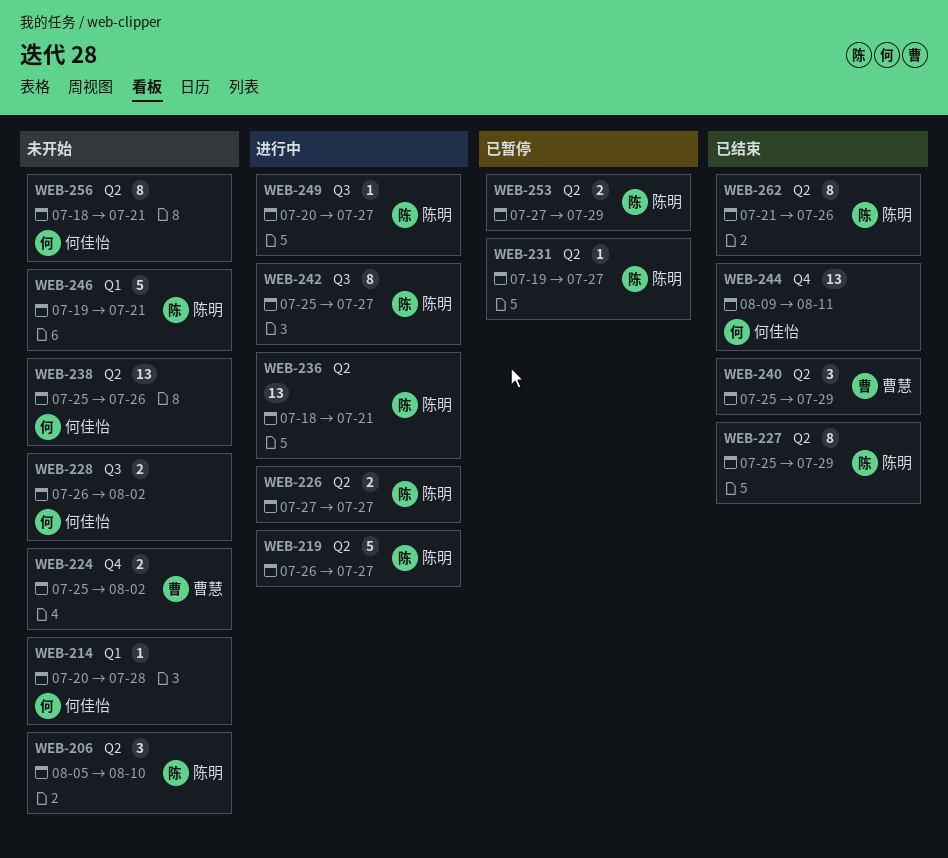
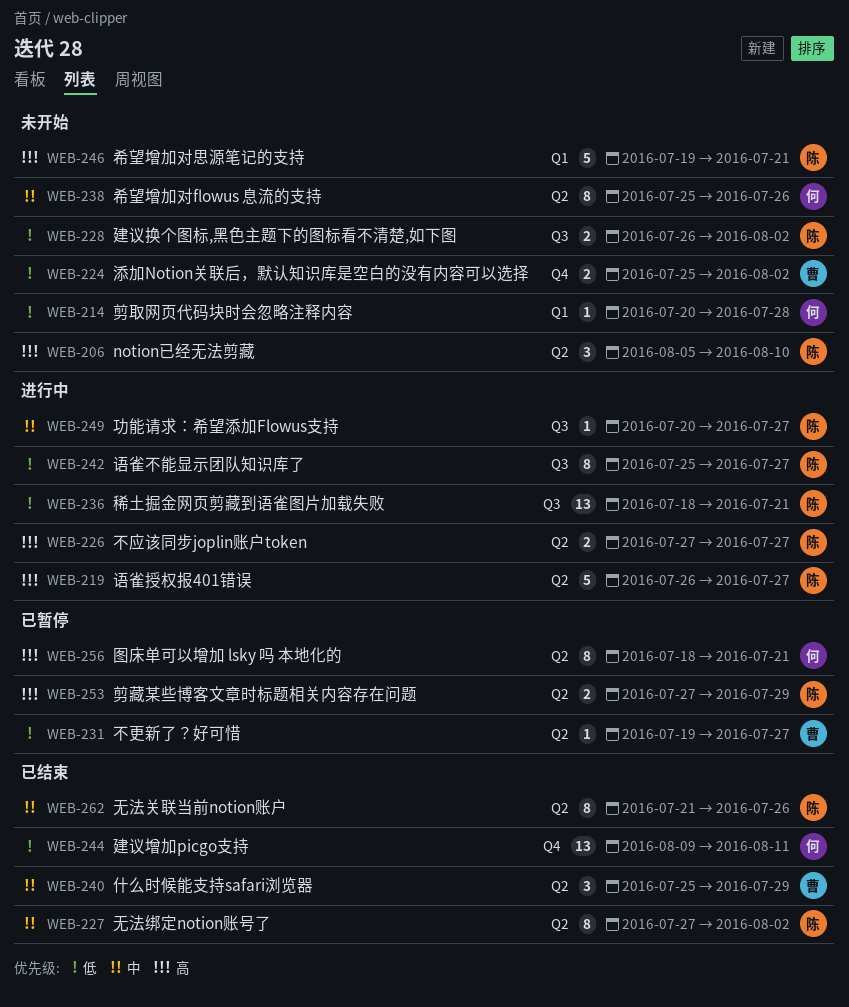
WEB-227, start: Jul 25 -> Jul 27
WEB-227, due: Jul 29 -> Aug 2
WEB-228, owner: 何佳怡 -> 陈明
WEB-231, owner: 陈明 -> 曹慧
WEB-236, label: Q2 -> Q3
WEB-238, estimate: 13 -> 8
WEB-256, status: 未开始 -> 已暂停

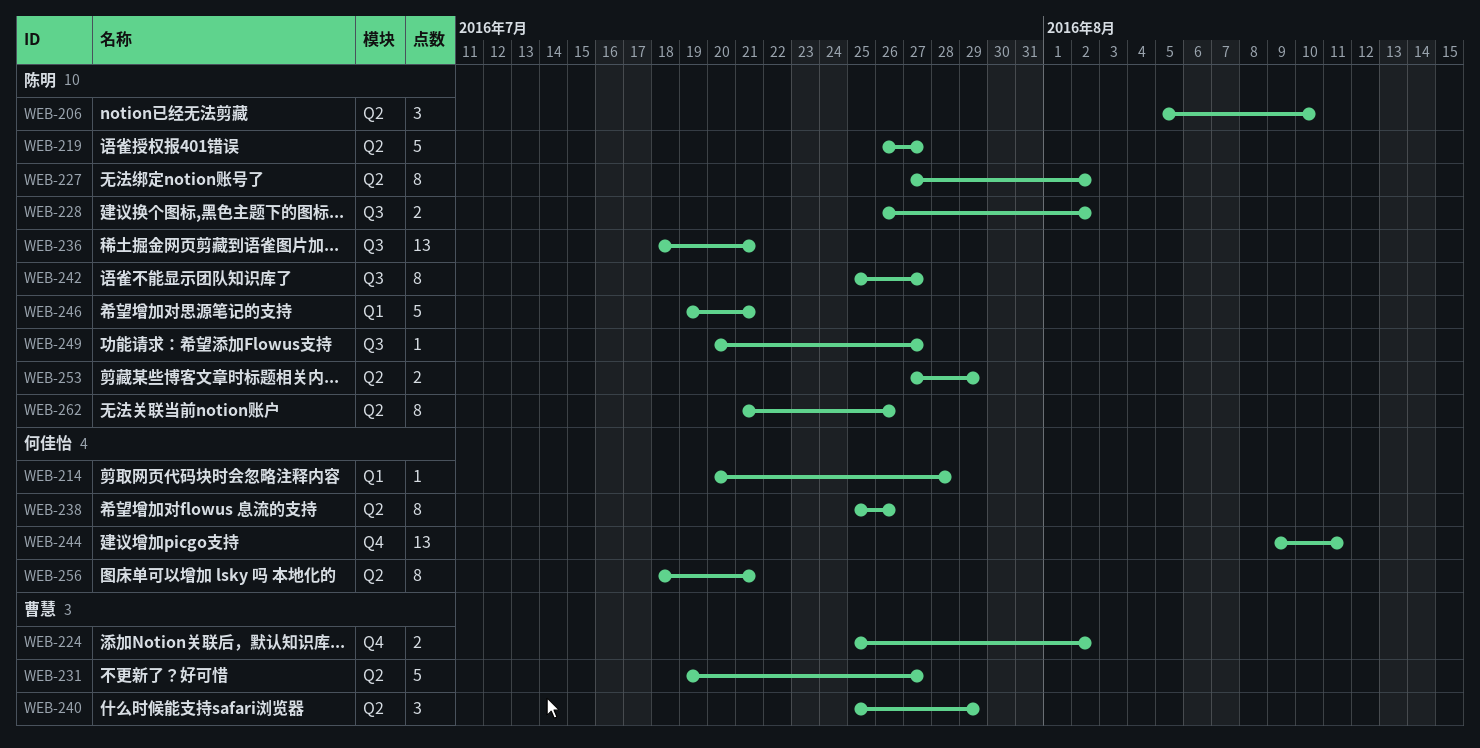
WEB-226: present -> none
WEB-231, estimate: 1 -> 5

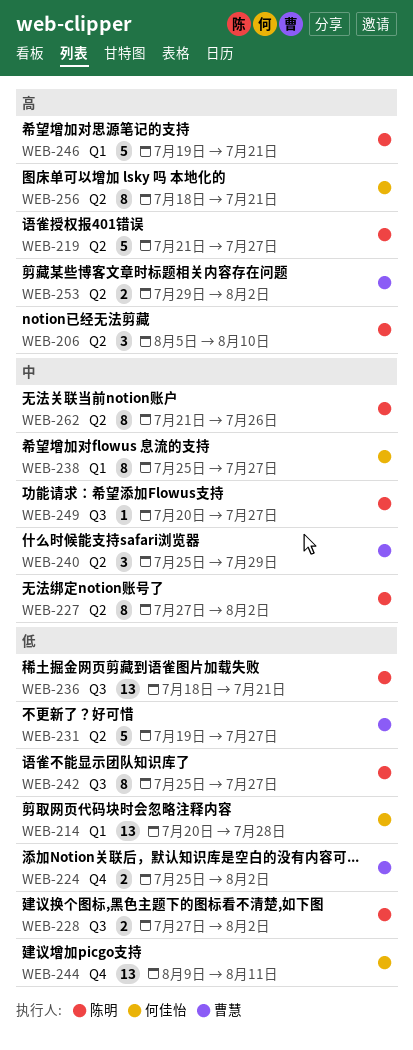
WEB-214, estimate: 1 -> 13
WEB-219, start: Jul 26 -> Jul 21
WEB-228, start: Jul 26 -> Jul 27
WEB-238, label: Q2 -> Q1
WEB-238, due: Jul 26 -> Jul 27
WEB-253, owner: 陈明 -> 曹慧
WEB-253, start: Jul 27 -> Jul 29
WEB-253, due: Jul 29 -> Aug 2

